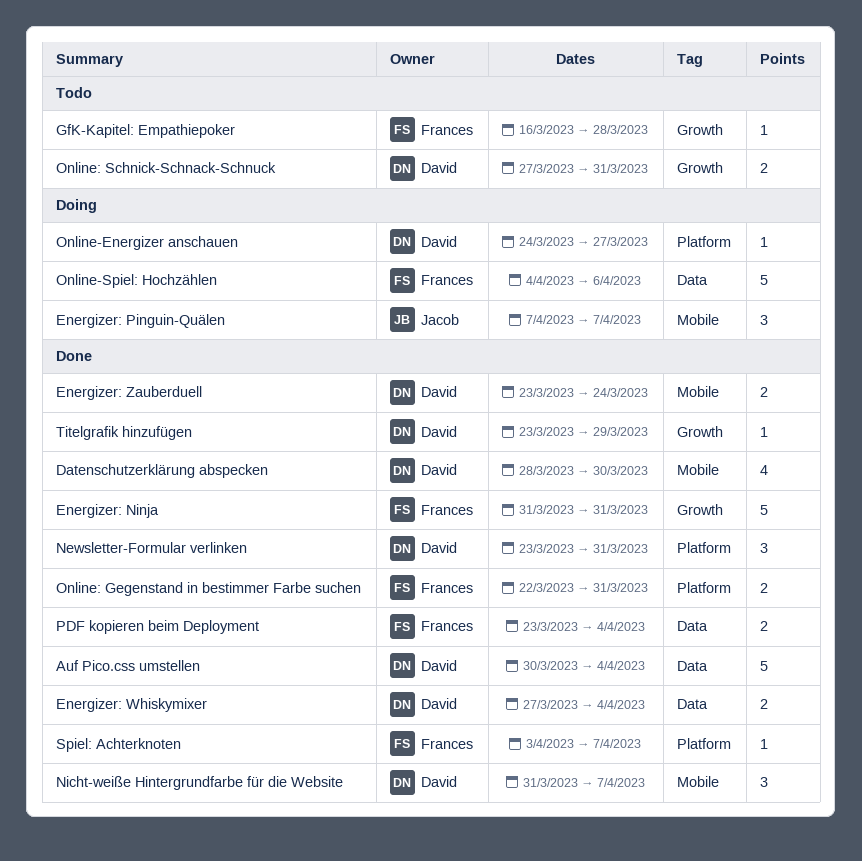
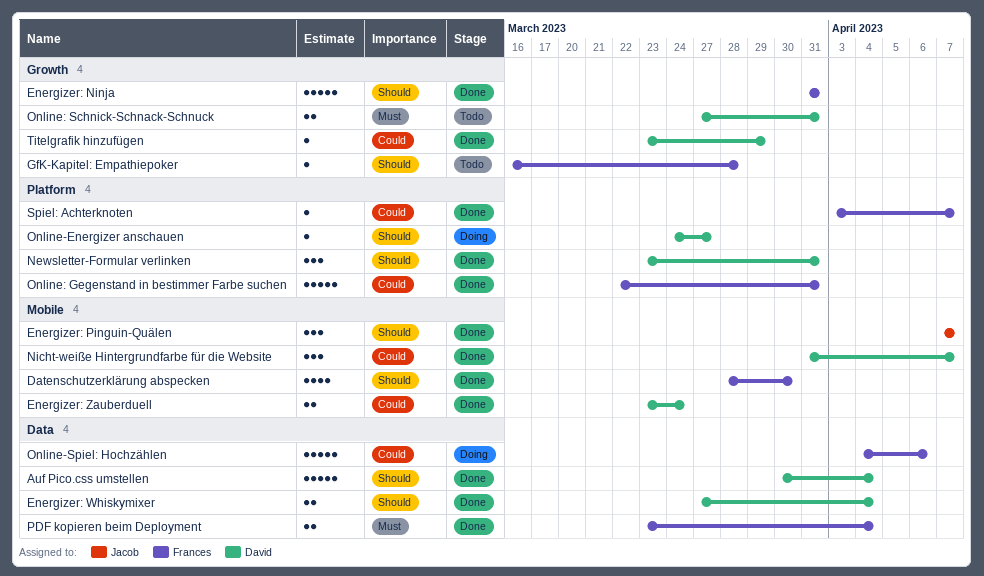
Datenschutzerklärung abspecken, owner: David -> Frances
Energizer: Pinguin-Quälen, status: Doing -> Done
Online: Gegenstand in bestimmer Farbe suchen, estimate: 2 -> 5

